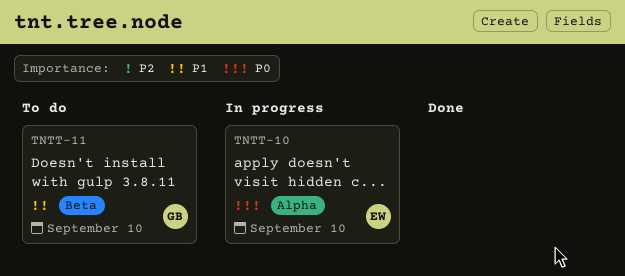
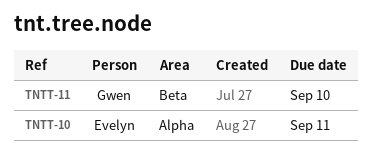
TNTT-10, due: Sep 10 -> Sep 11

